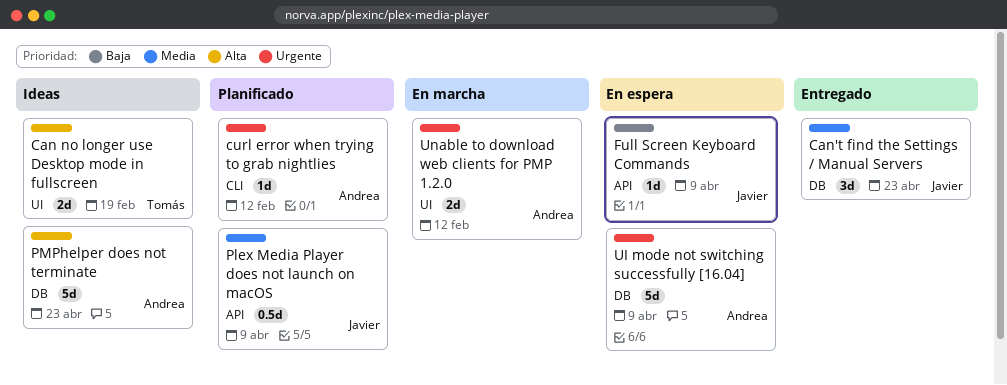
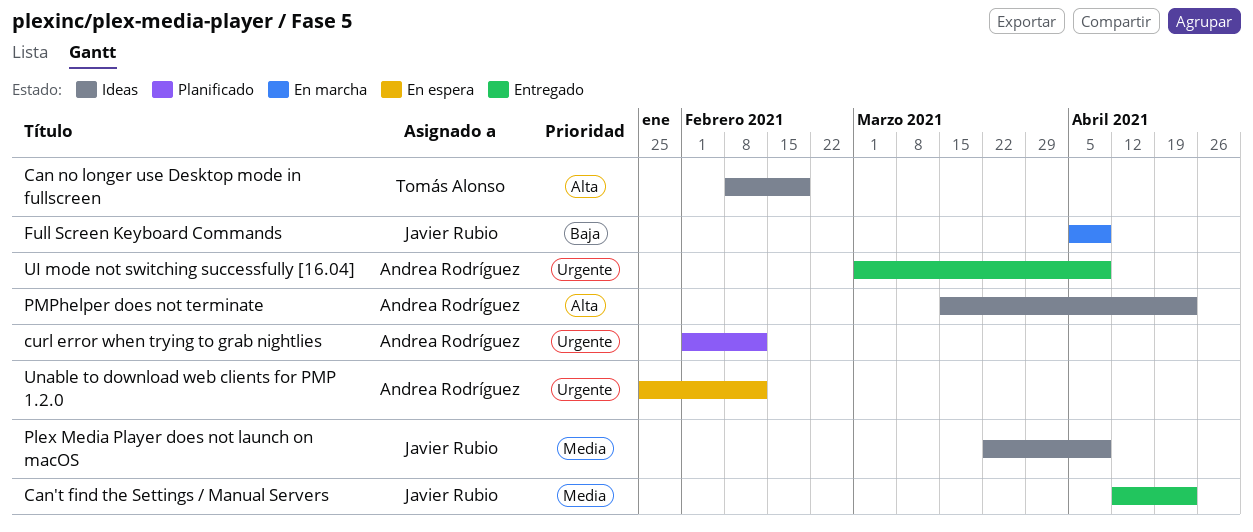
Full Screen Keyboard Commands, status: En espera -> En marcha
Plex Media Player does not launch on macOS, status: Planificado -> Ideas
UI mode not switching successfully [16.04], status: En espera -> Entregado
Unable to download web clients for PMP 1.2.0, status: En marcha -> En espera

